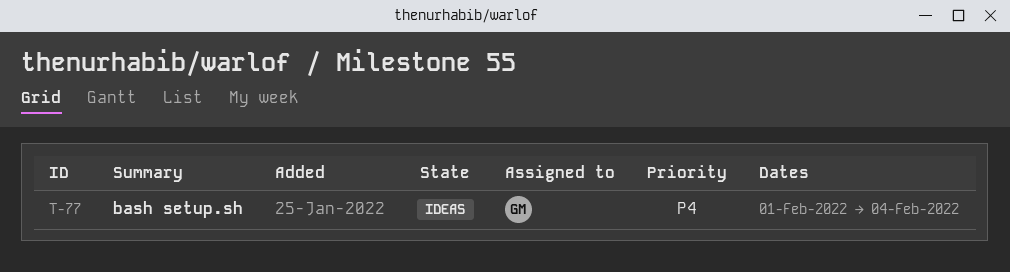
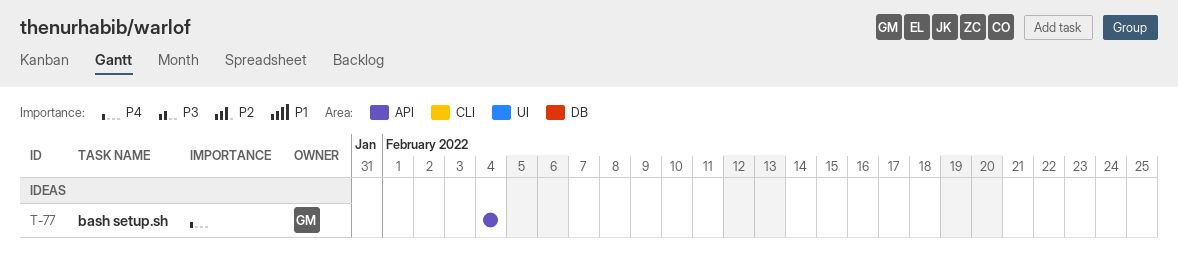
T-77, start: Feb 1 -> Feb 4

